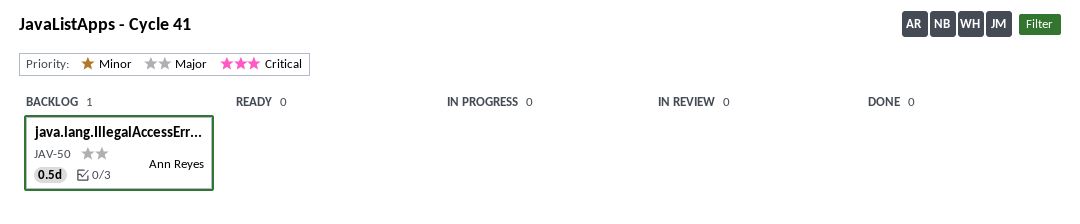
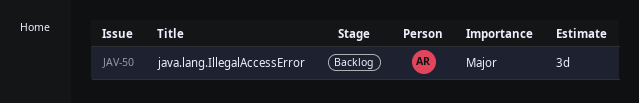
JAV-50, estimate: 0.5d -> 3d

